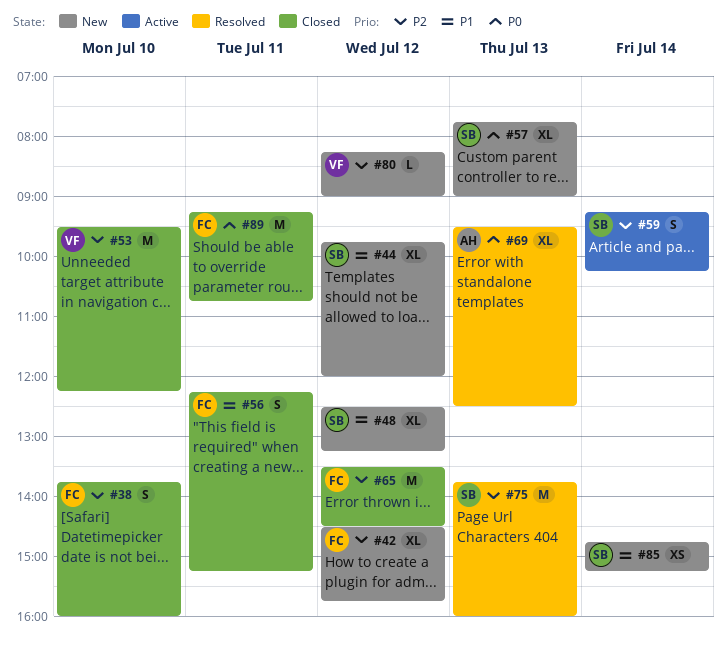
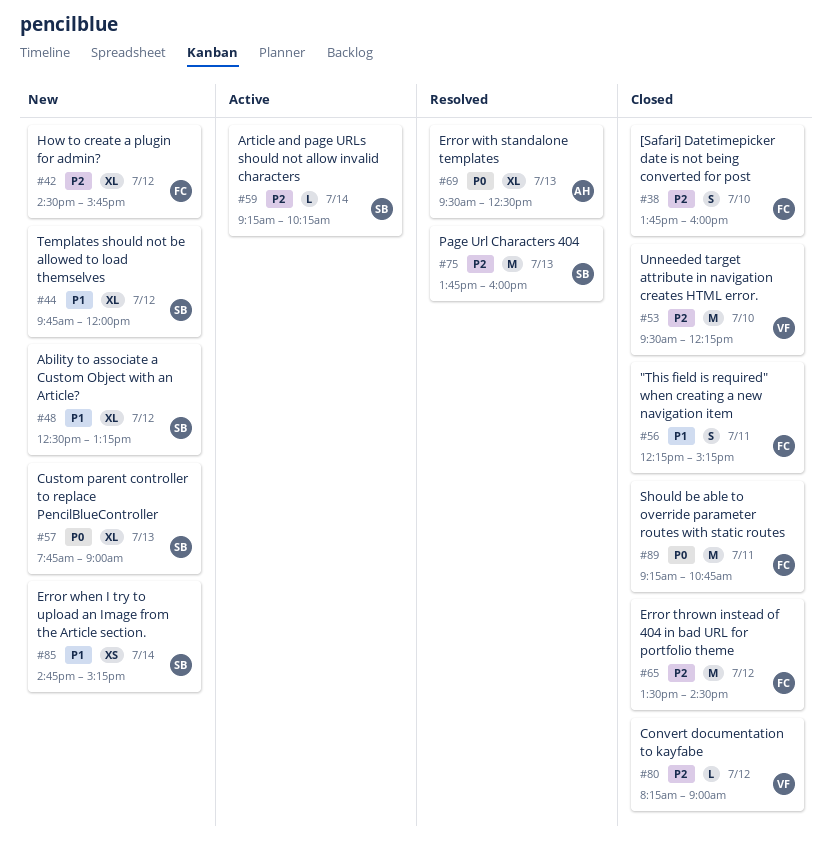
#59, estimate: S -> L
#80, status: New -> Closed

